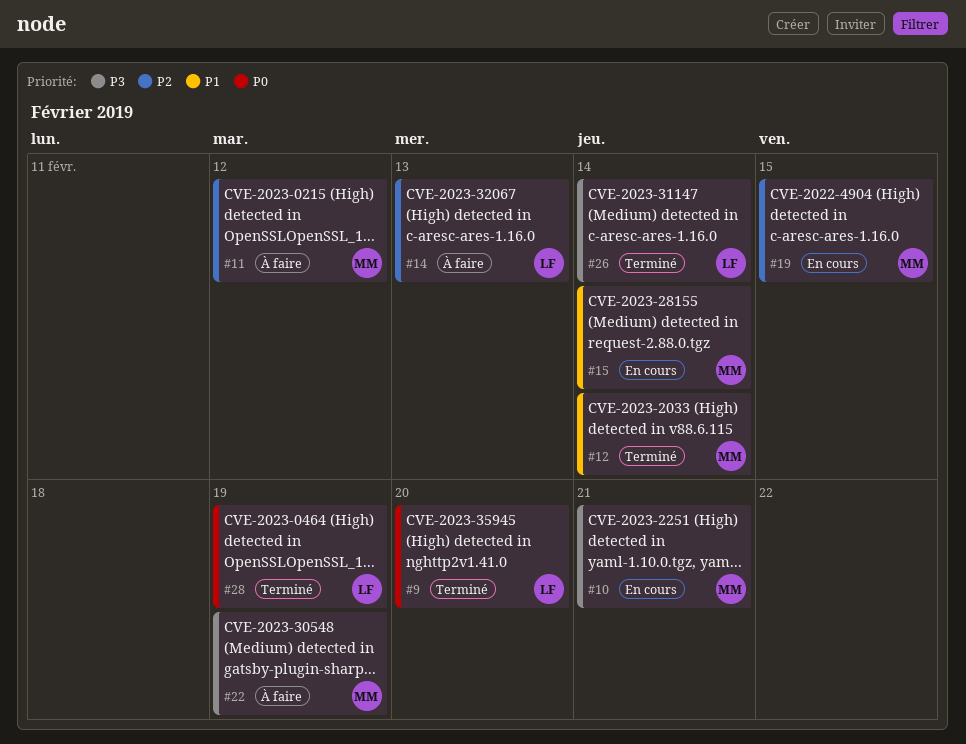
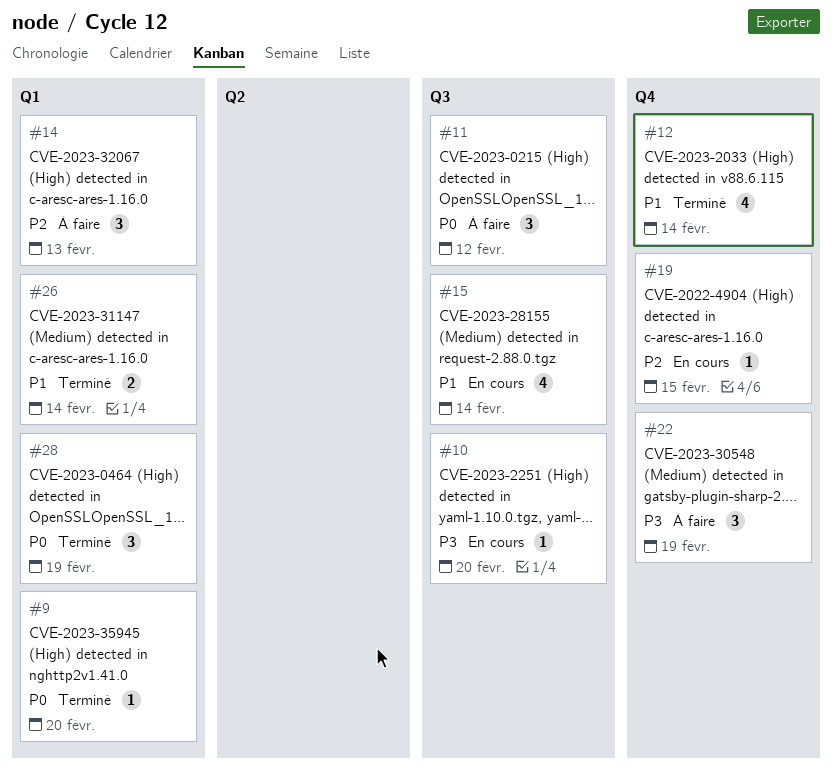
#10, due: Feb 21 -> Feb 20
#11, priority: P2 -> P0
#26, priority: P3 -> P1

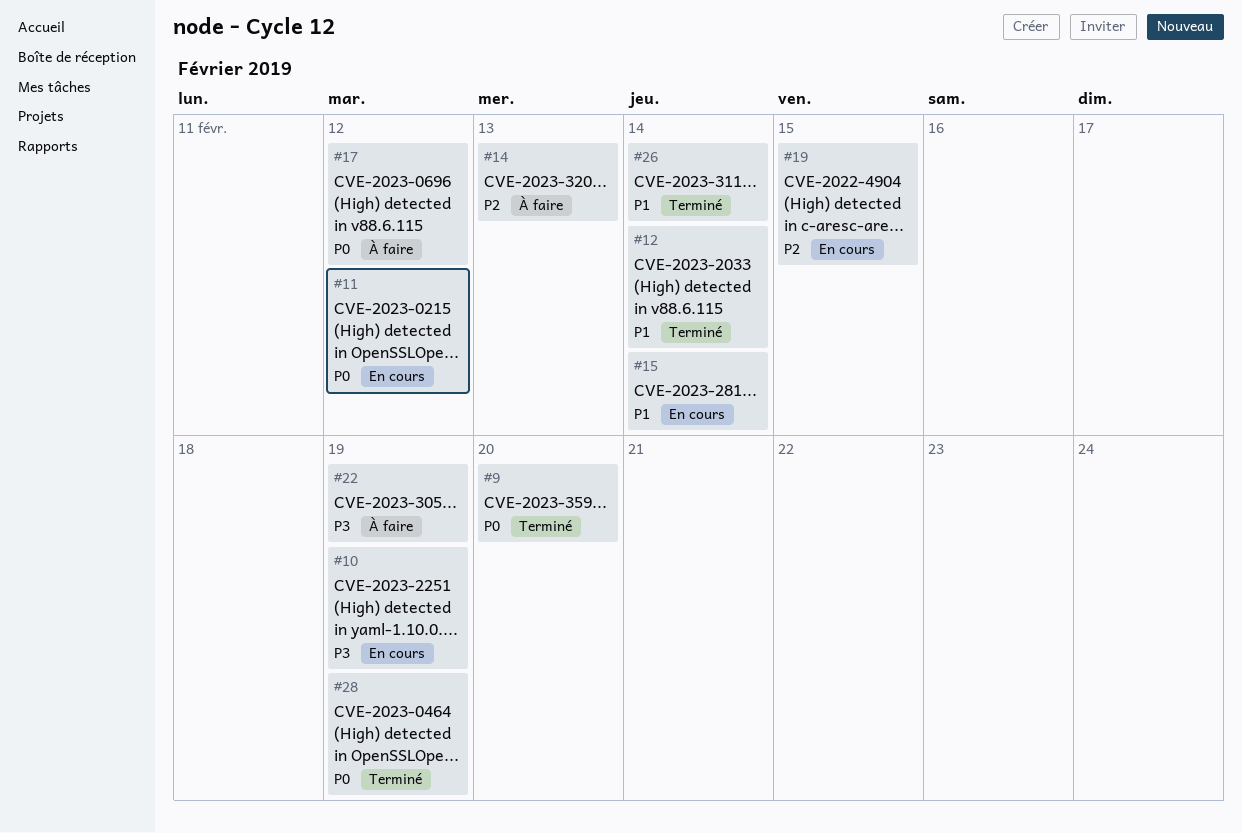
#10, due: Feb 20 -> Feb 19
#11, status: À faire -> En cours
#17: none -> present

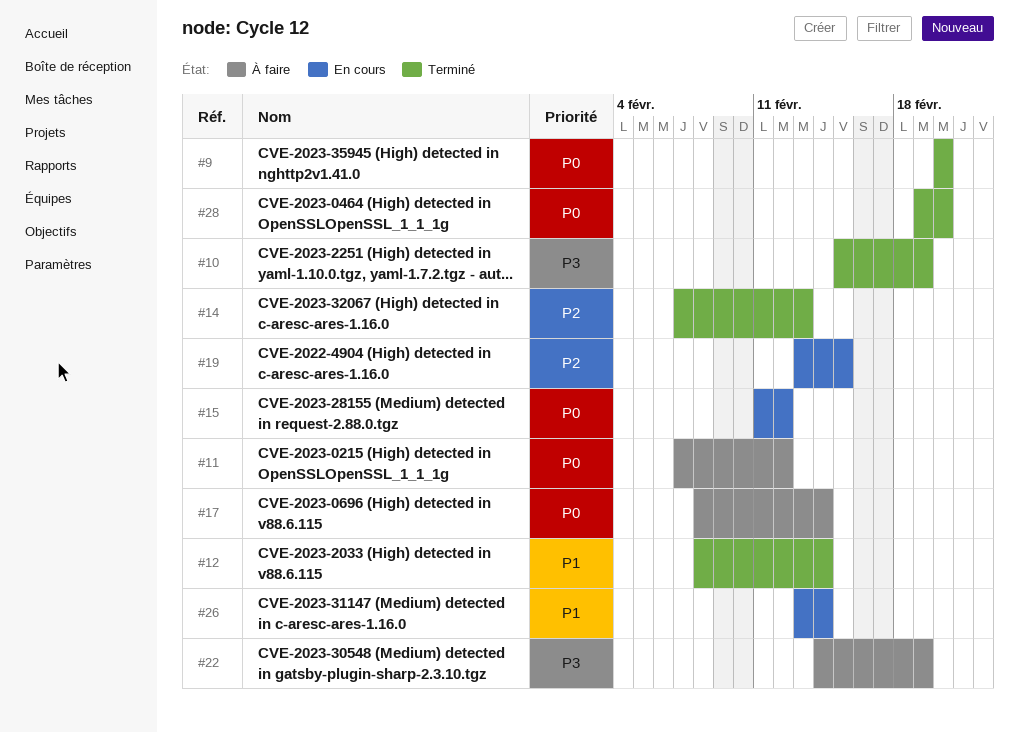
#10, status: En cours -> Terminé
#11, status: En cours -> À faire
#14, status: À faire -> Terminé
#15, priority: P1 -> P0
#15, due: Feb 14 -> Feb 12
#17, due: Feb 12 -> Feb 14
#26, status: Terminé -> En cours
#28, due: Feb 19 -> Feb 20

